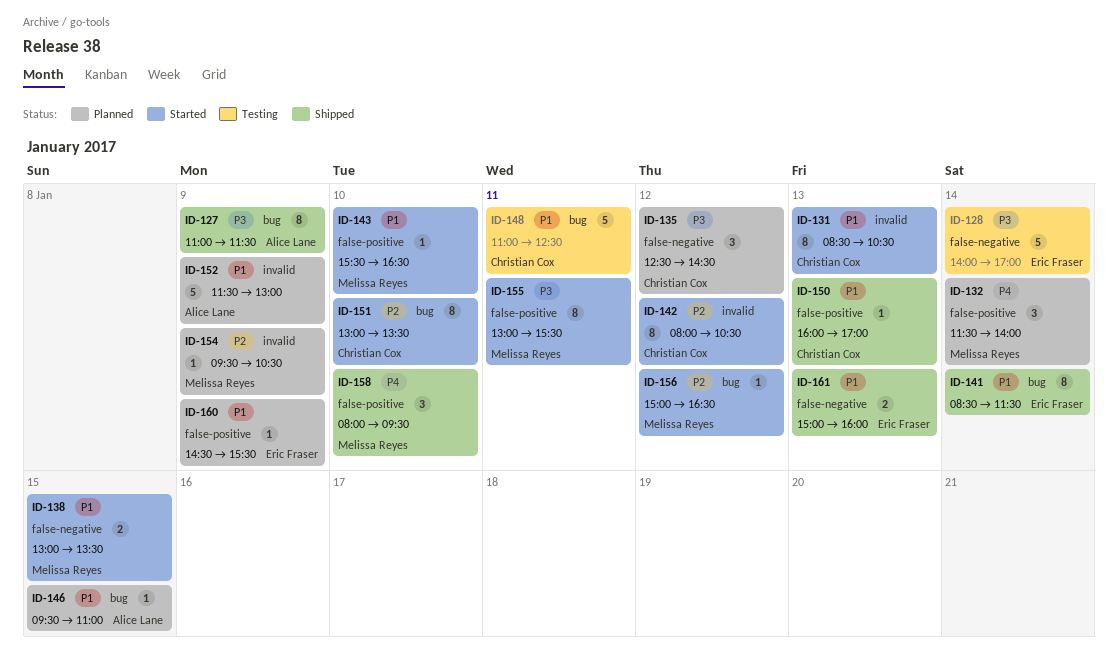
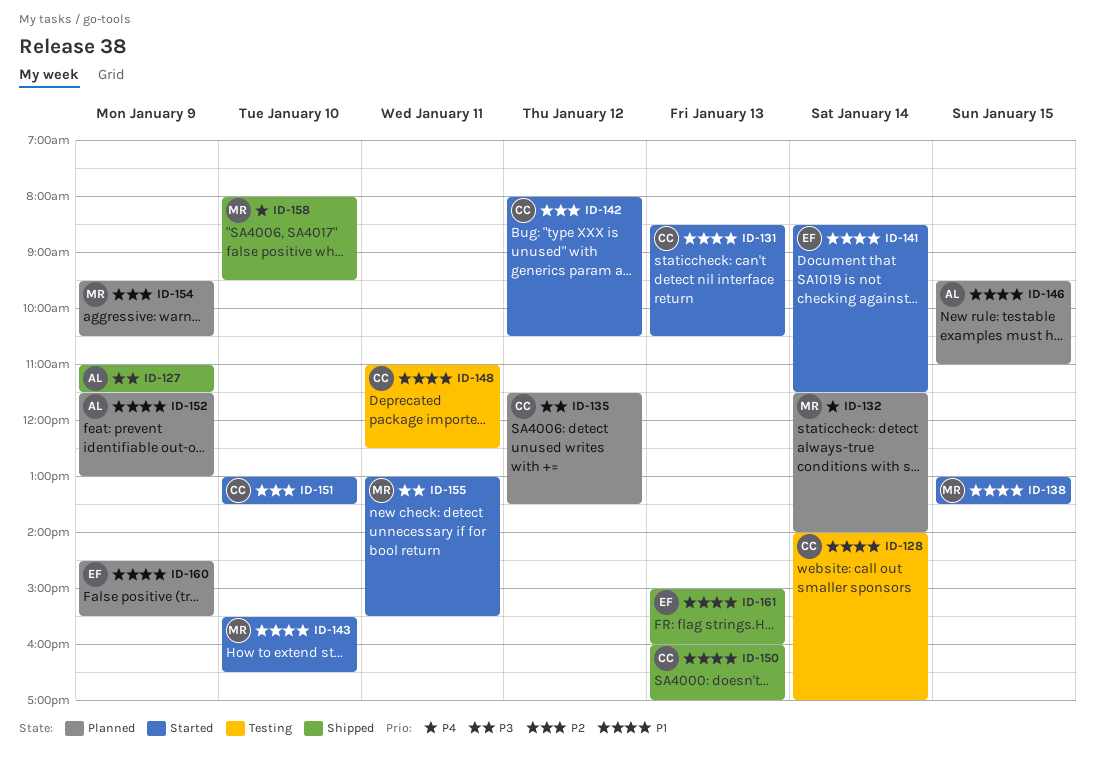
ID-128, owner: Eric Fraser -> Christian Cox
ID-128, priority: P3 -> P1
ID-135, begins: 12:30 -> 11:30
ID-135, ends: 14:30 -> 13:30
ID-141, status: Shipped -> Started
ID-156: present -> none

